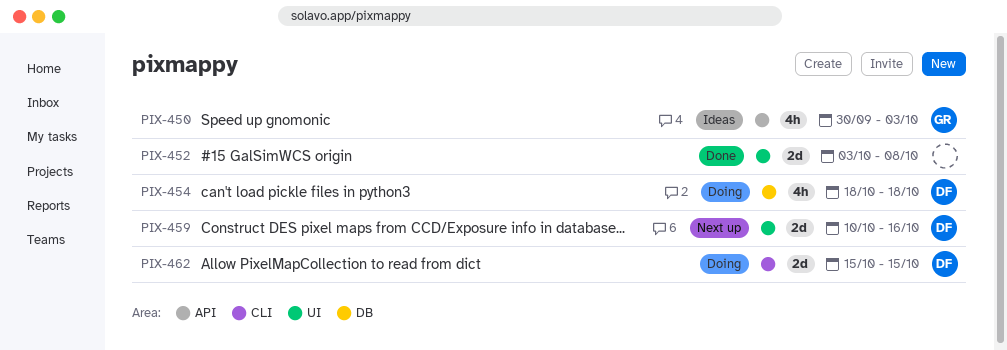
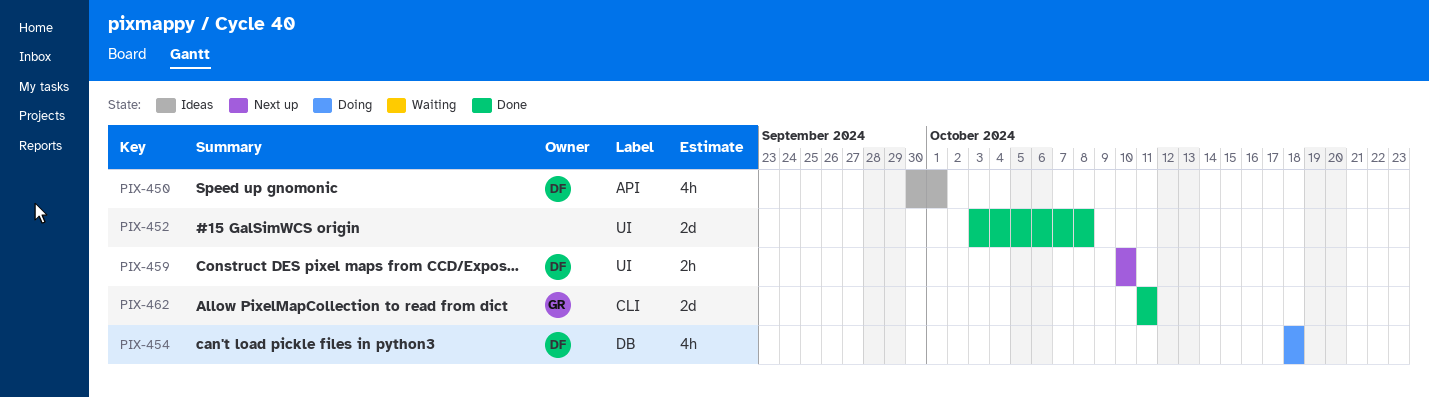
PIX-450, owner: GR -> DF
PIX-450, due: Oct 3 -> Oct 1
PIX-459, estimate: 2d -> 2h
PIX-459, due: Oct 16 -> Oct 10
PIX-462, status: Doing -> Done
PIX-462, owner: DF -> GR
PIX-462, start: Oct 15 -> Oct 11
PIX-462, due: Oct 15 -> Oct 11

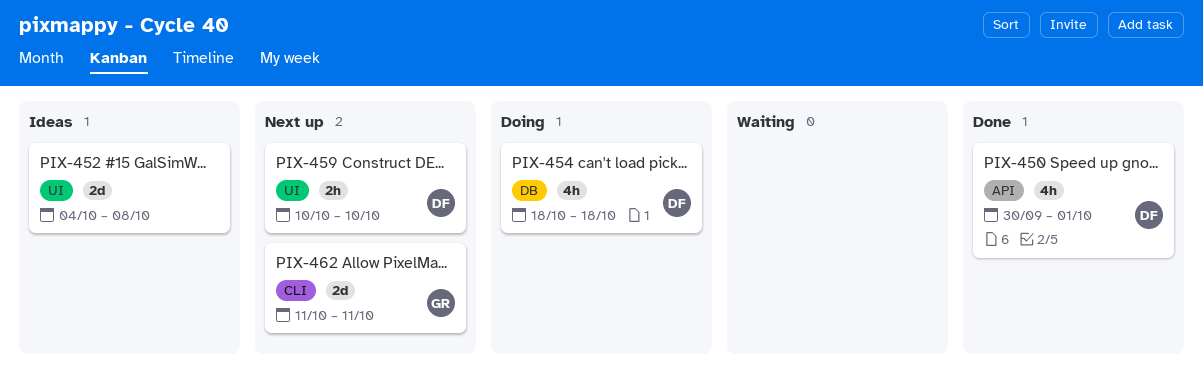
PIX-450, status: Ideas -> Done
PIX-452, status: Done -> Ideas
PIX-452, start: Oct 3 -> Oct 4
PIX-462, status: Done -> Next up

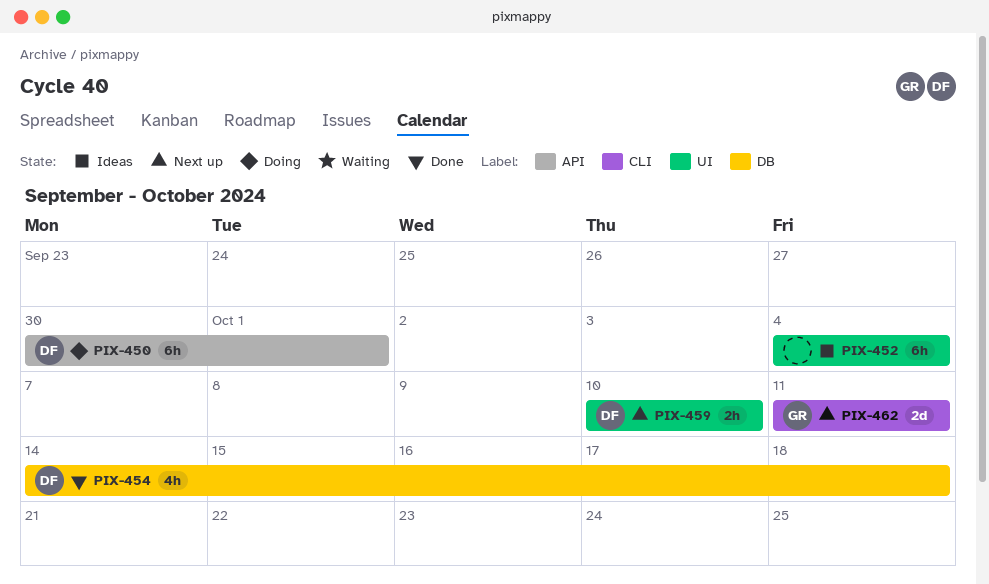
PIX-450, status: Done -> Doing
PIX-450, estimate: 4h -> 6h
PIX-452, estimate: 2d -> 6h
PIX-452, due: Oct 8 -> Oct 4
PIX-454, status: Doing -> Done
PIX-454, start: Oct 18 -> Oct 14

